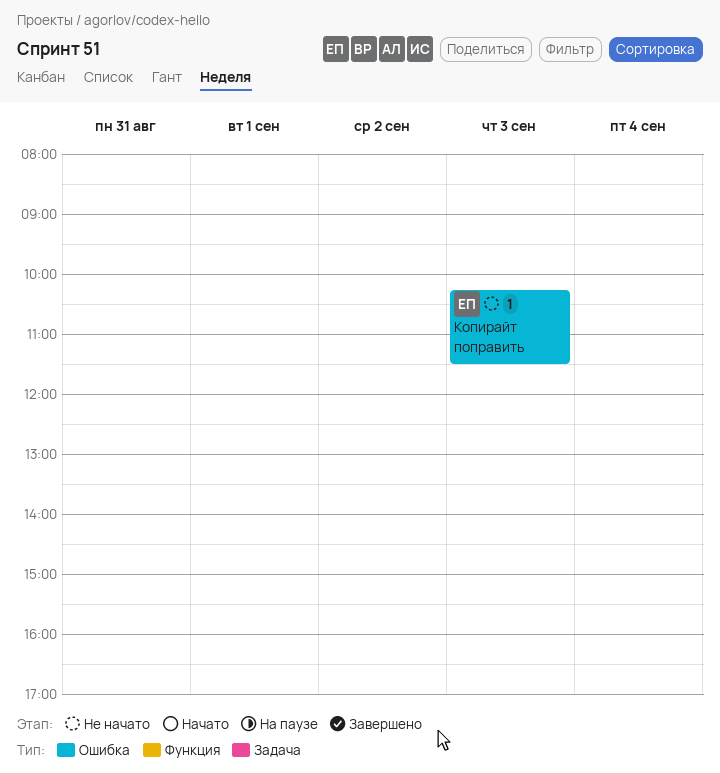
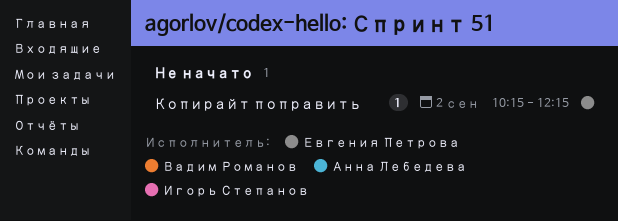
Копирайт поправить, day: Sep 3 -> Sep 2
Копирайт поправить, ends: 11:30 -> 12:15

